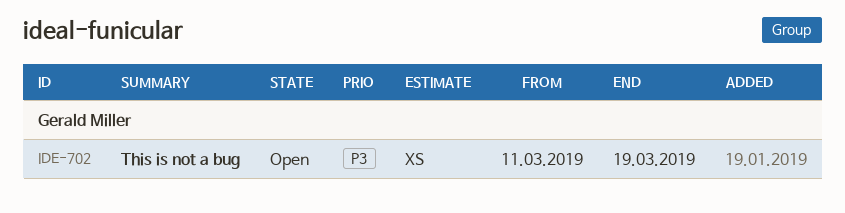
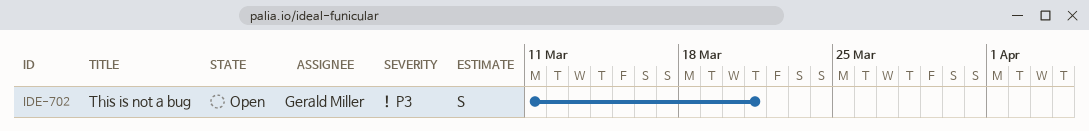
IDE-702, estimate: XS -> S
IDE-702, due: Mar 19 -> Mar 21

